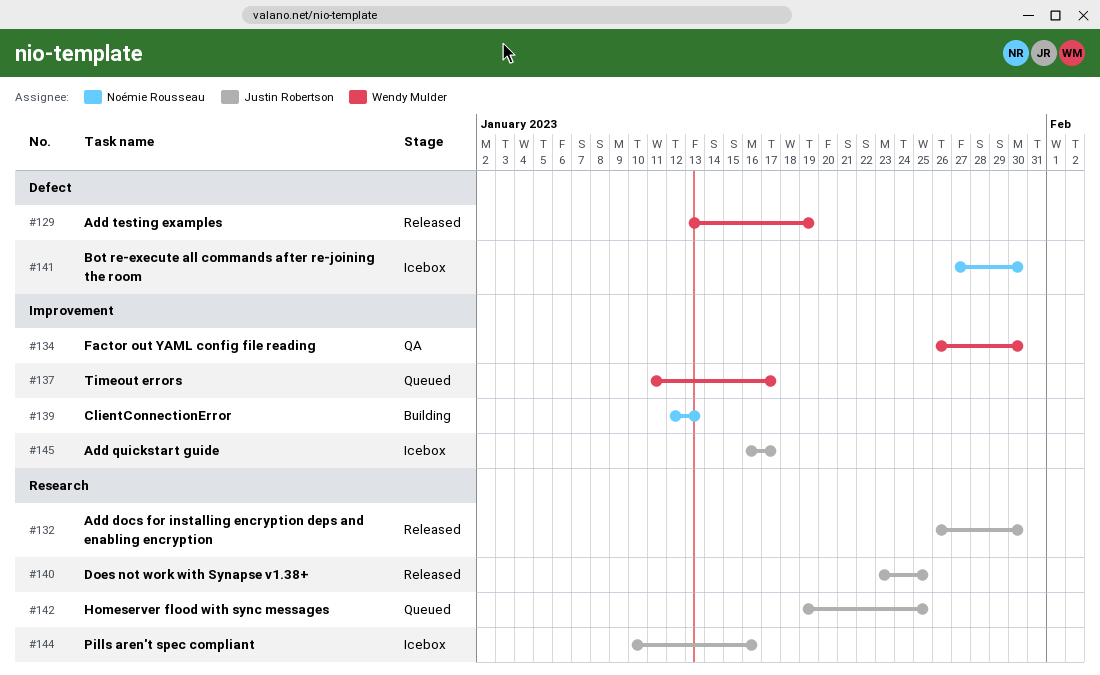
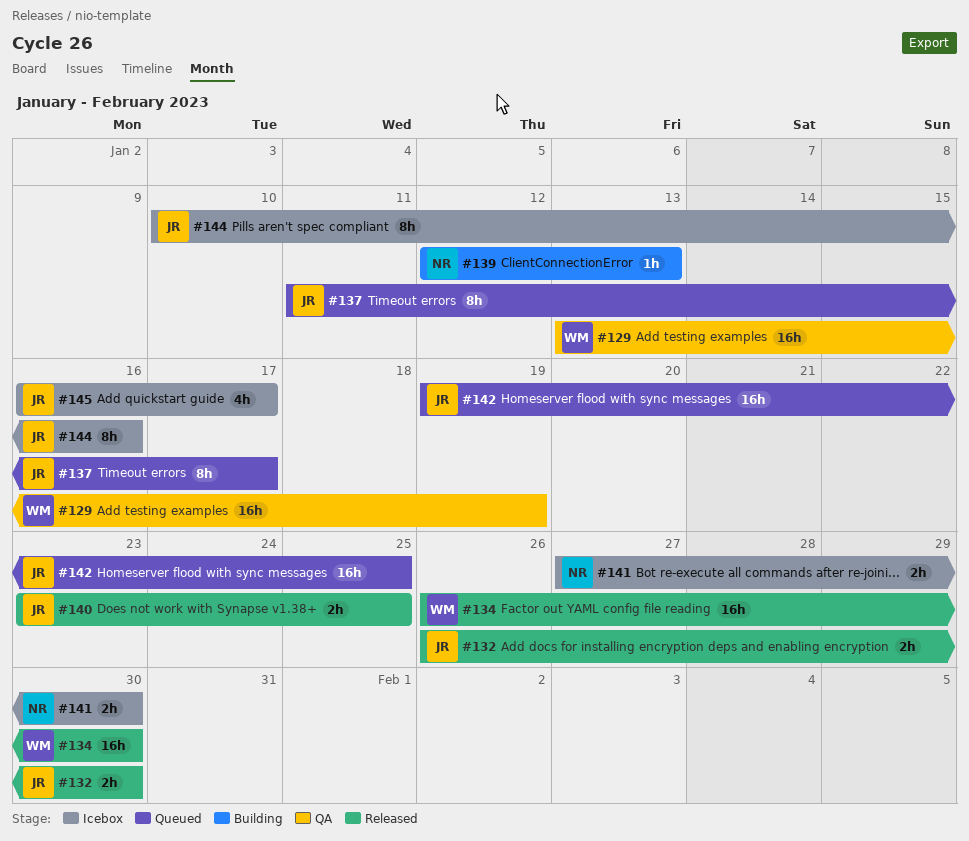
#129, status: Released -> QA
#134, status: QA -> Released
#137, owner: Wendy Mulder -> Justin Robertson

